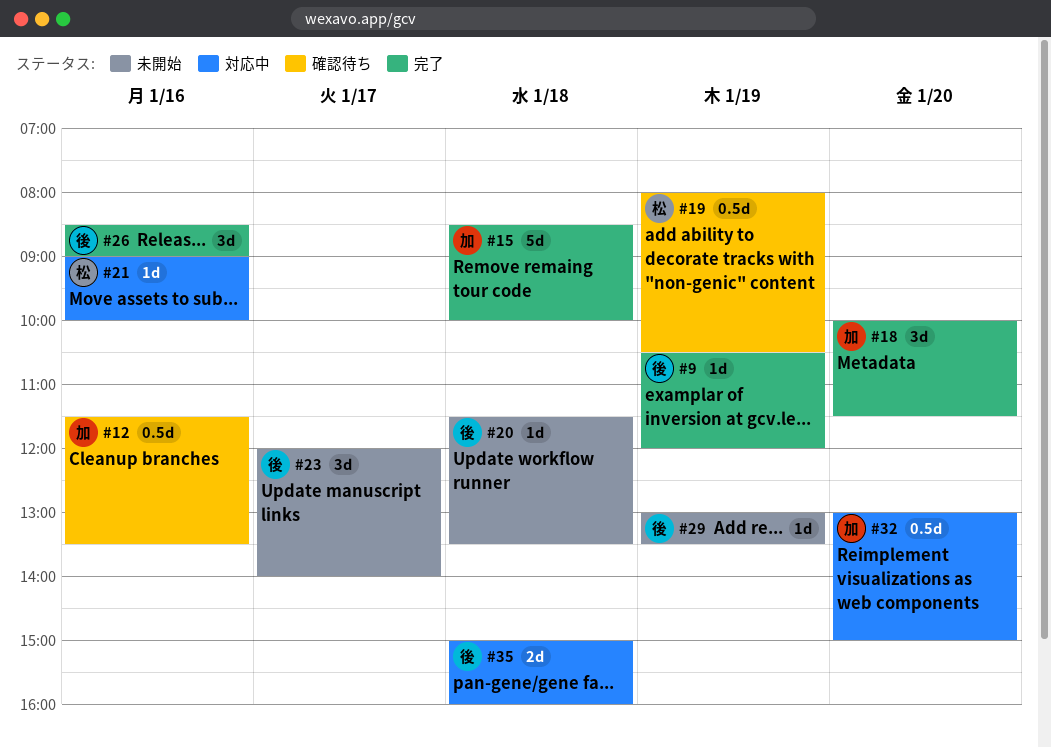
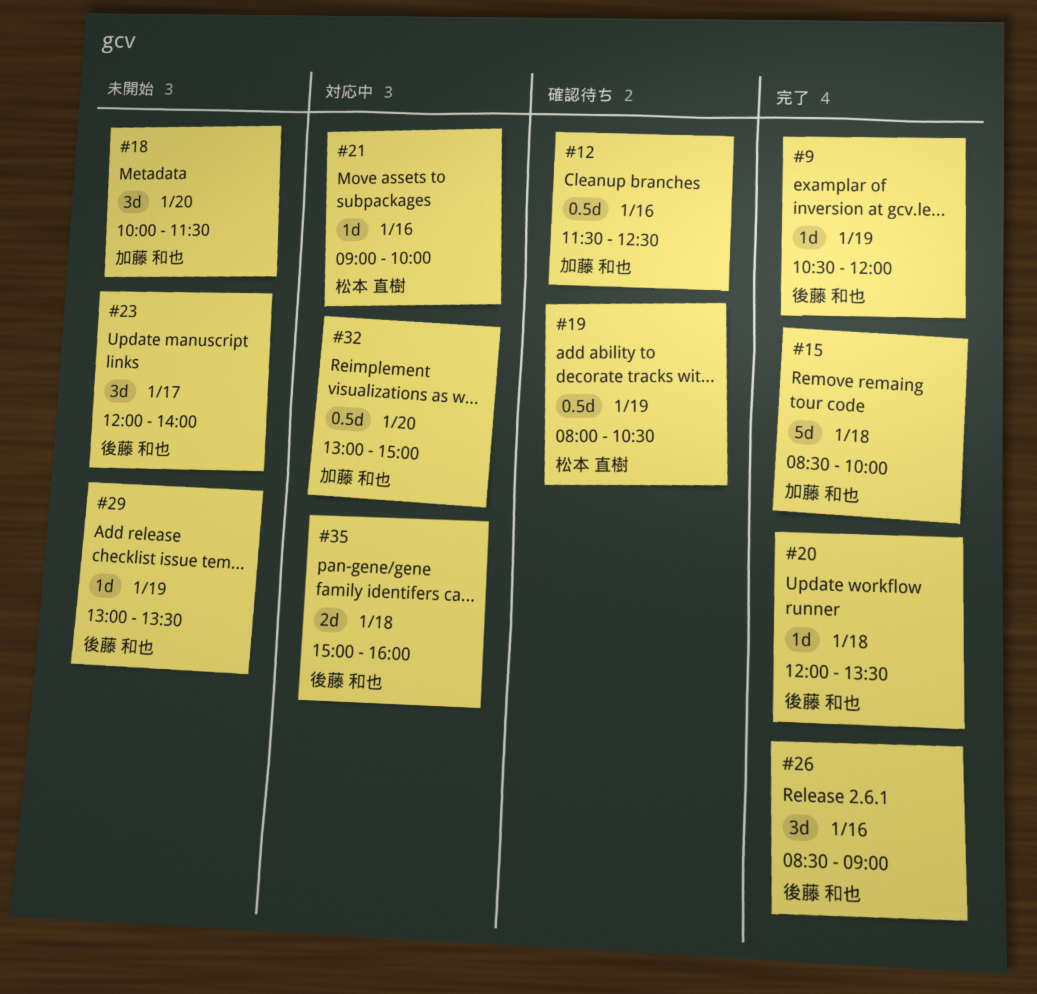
#12, ends: 13:30 -> 12:30
#18, status: 完了 -> 未開始
#20, status: 未開始 -> 完了
#20, begins: 11:30 -> 12:00

